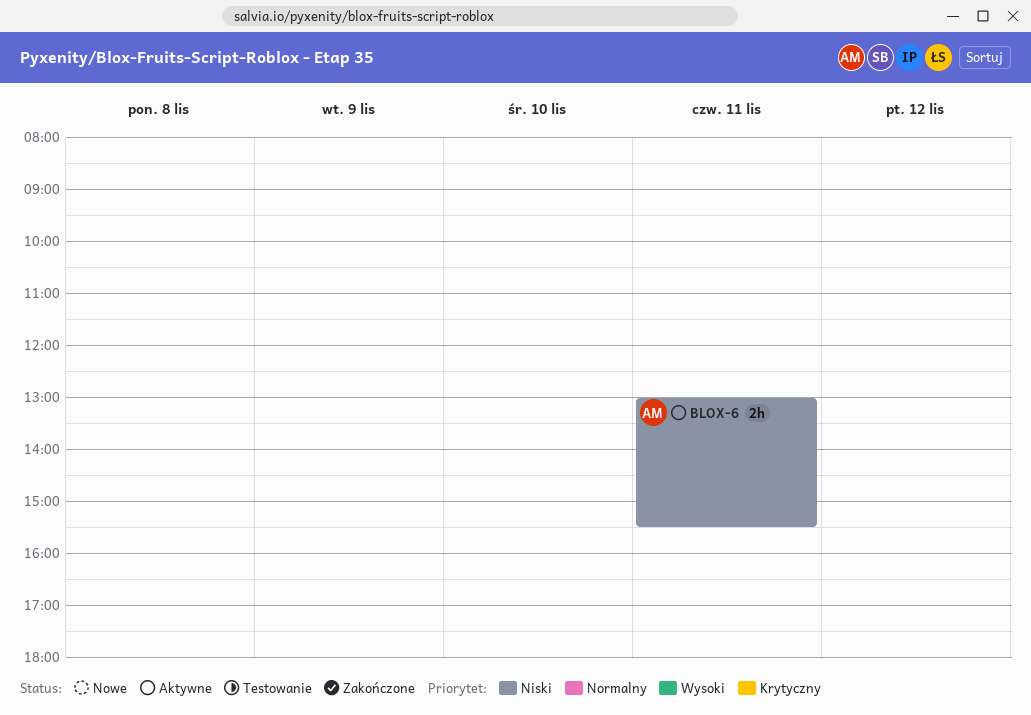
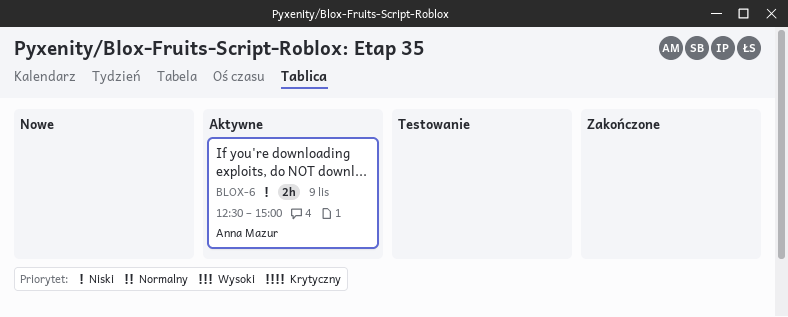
BLOX-6, day: Nov 11 -> Nov 9
BLOX-6, begins: 13:00 -> 12:30
BLOX-6, ends: 15:30 -> 15:00

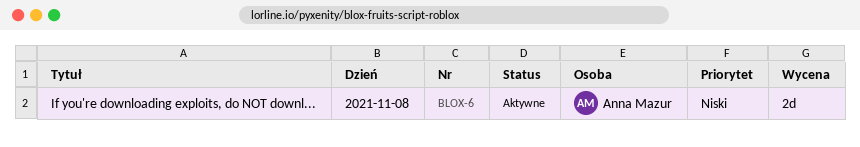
BLOX-6, estimate: 2h -> 2d
BLOX-6, day: Nov 9 -> Nov 8

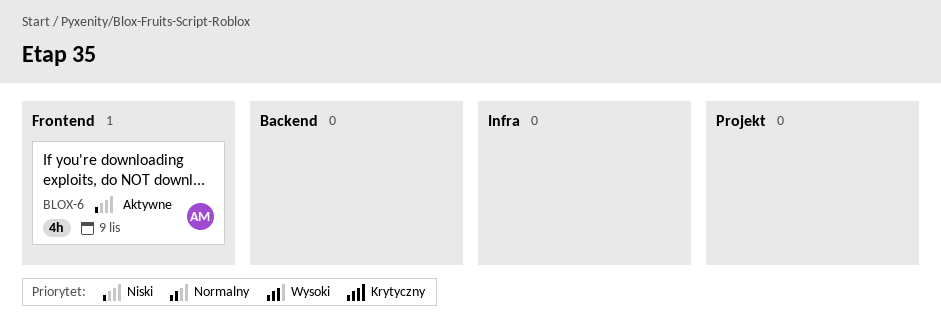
BLOX-6, estimate: 2d -> 4h
BLOX-6, day: Nov 8 -> Nov 9

